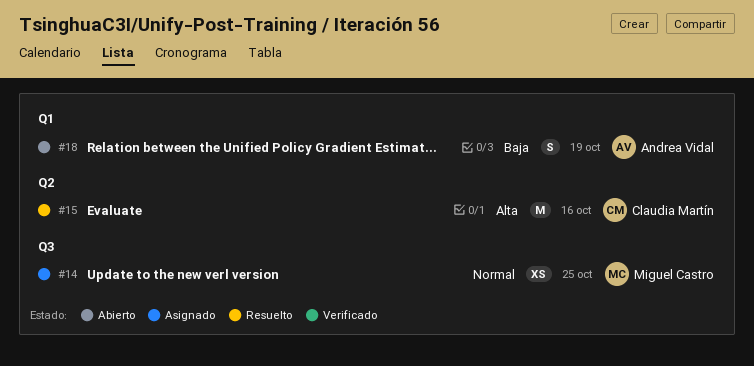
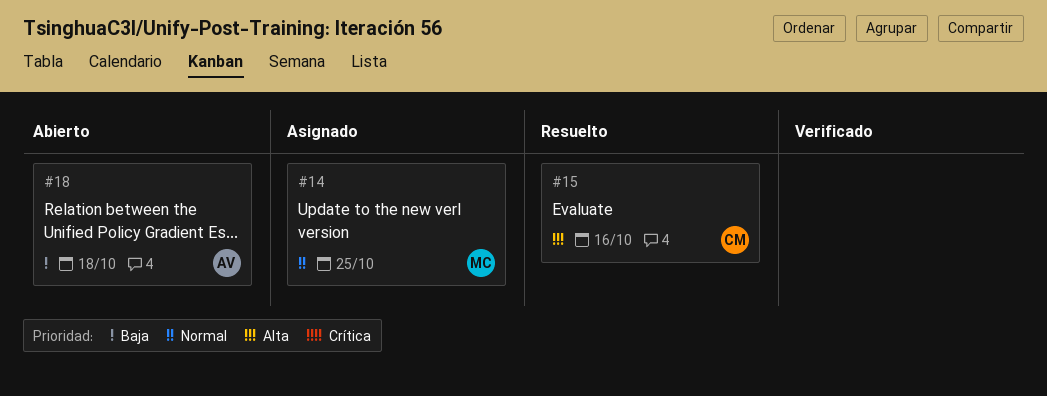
#18, due: Oct 19 -> Oct 18

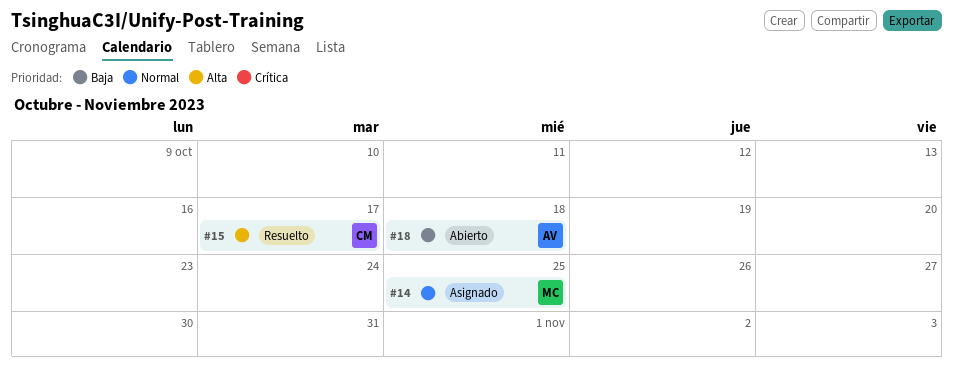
#15, due: Oct 16 -> Oct 17

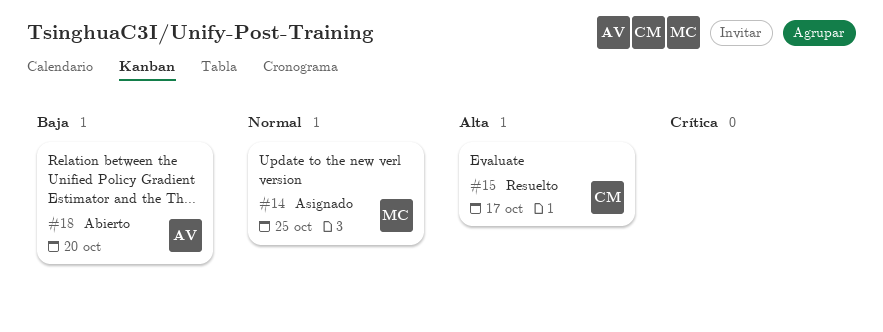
#18, due: Oct 18 -> Oct 20

